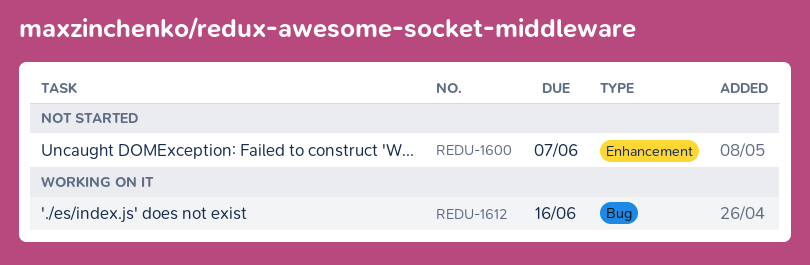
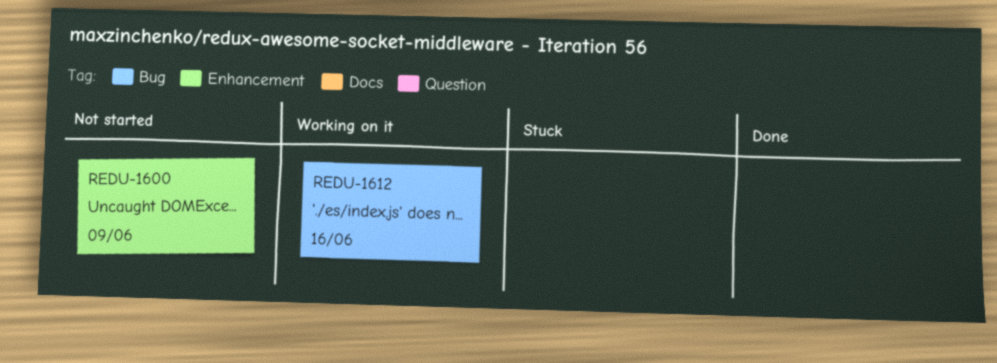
REDU-1600, due: Jun 7 -> Jun 9

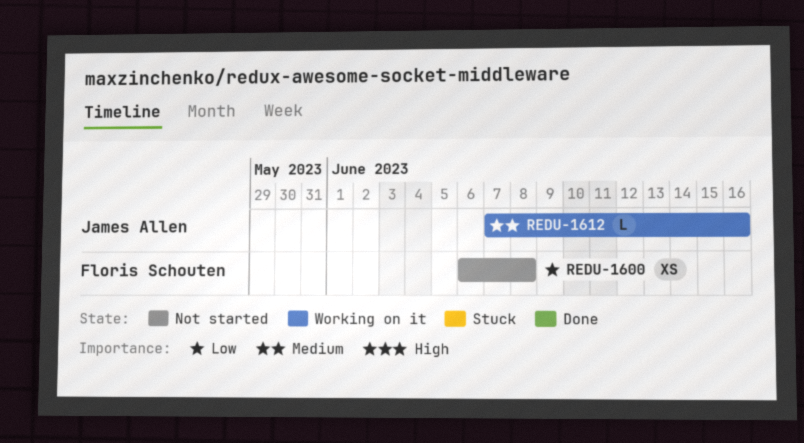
REDU-1600, due: Jun 9 -> Jun 8

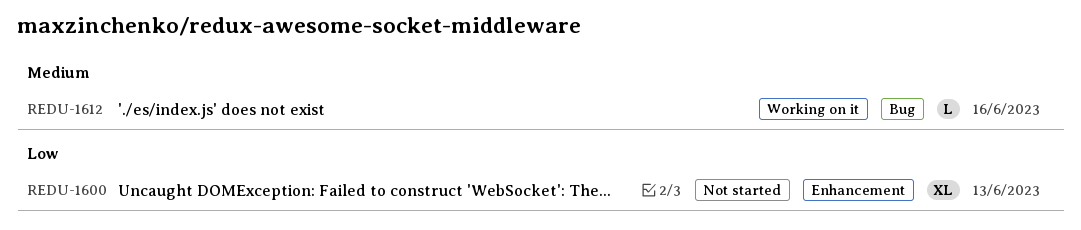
REDU-1600, estimate: XS -> XL
REDU-1600, due: Jun 8 -> Jun 13

